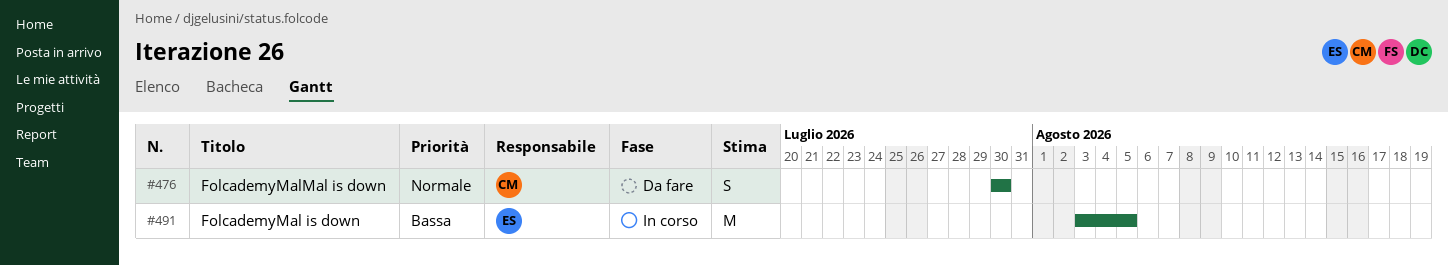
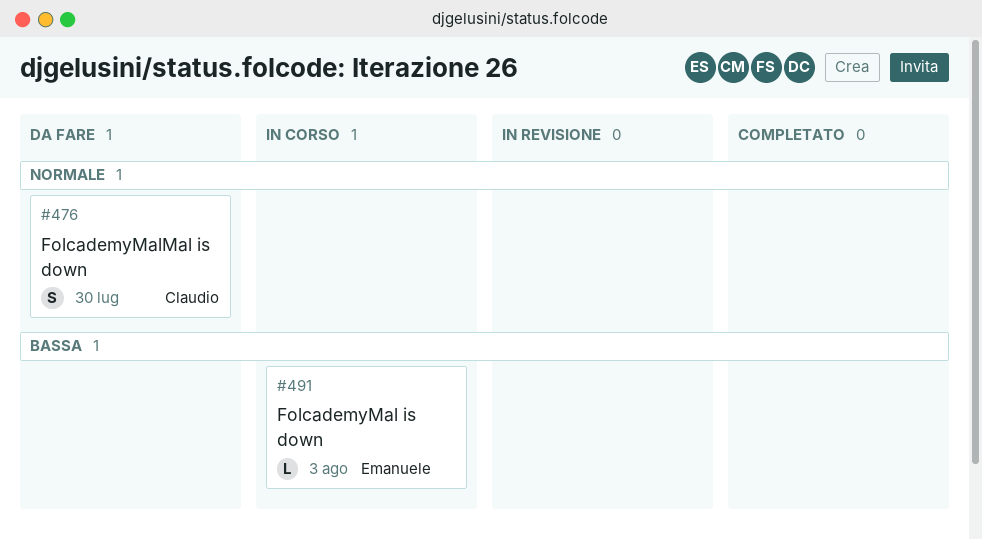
#491, estimate: M -> L
#491, due: Aug 5 -> Aug 3

